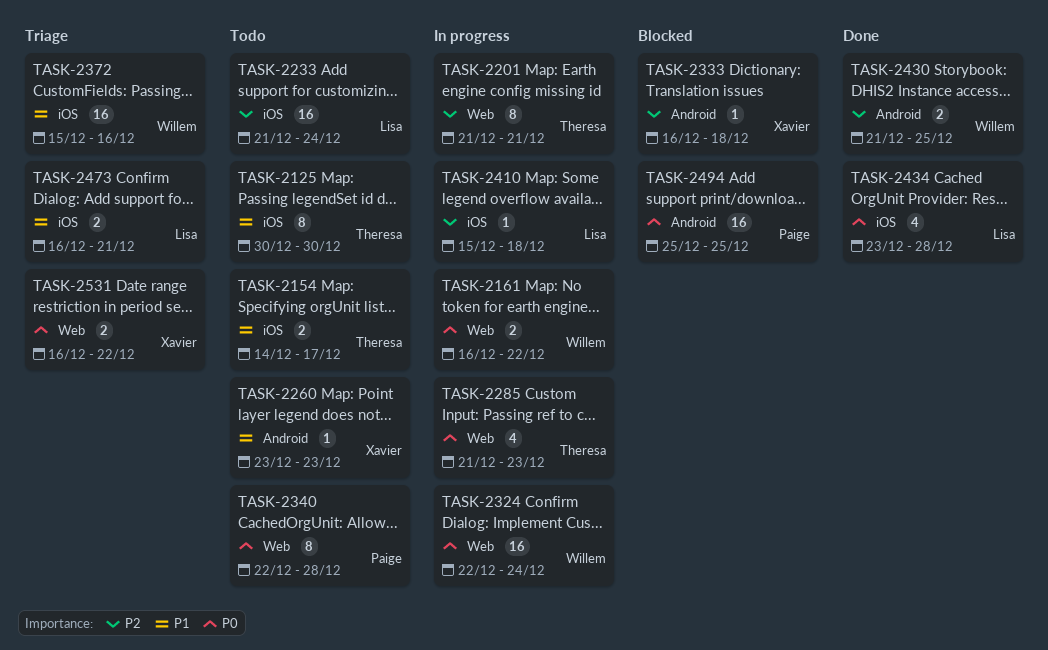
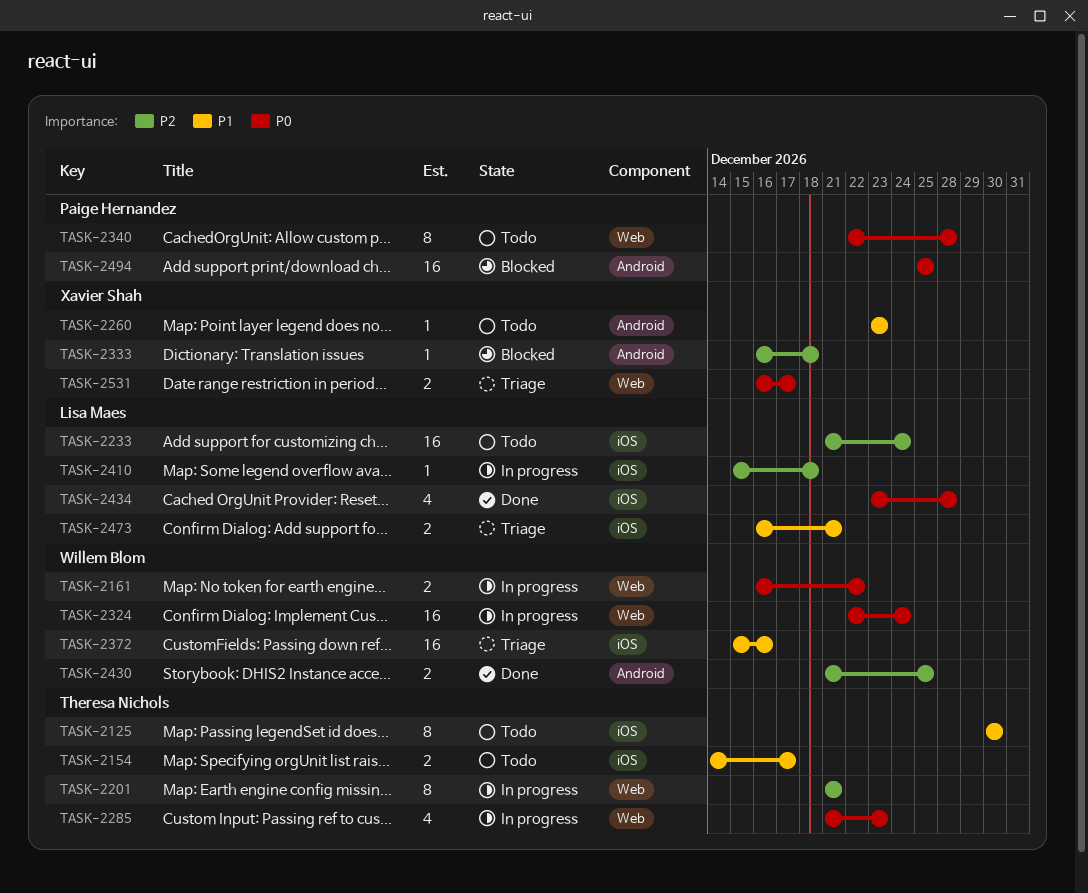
TASK-2531, due: Dec 22 -> Dec 17

